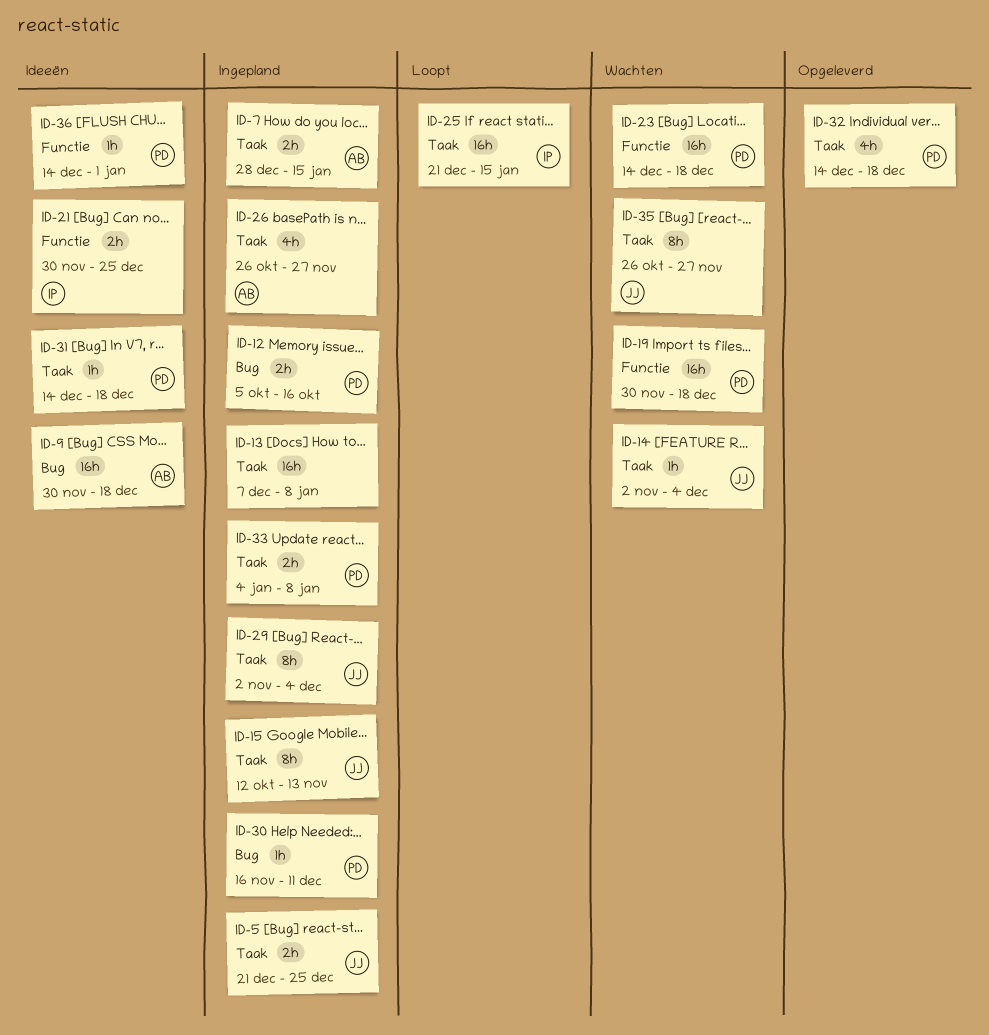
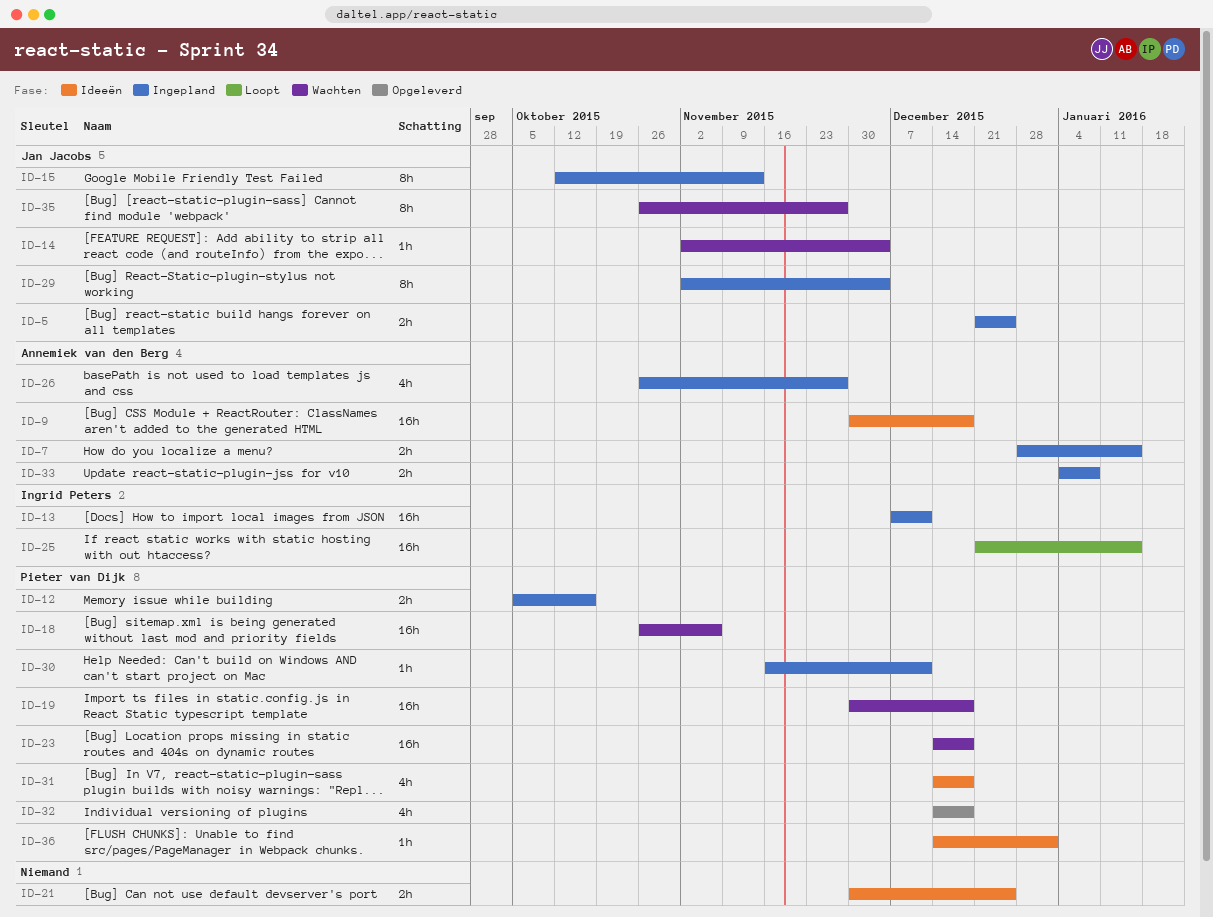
ID-13, owner: none -> Ingrid Peters
ID-13, due: Jan 8 -> Dec 11
ID-18: none -> present
ID-21, owner: Ingrid Peters -> none
ID-31, estimate: 1h -> 4h
ID-33, owner: Pieter van Dijk -> Annemiek van den Berg

